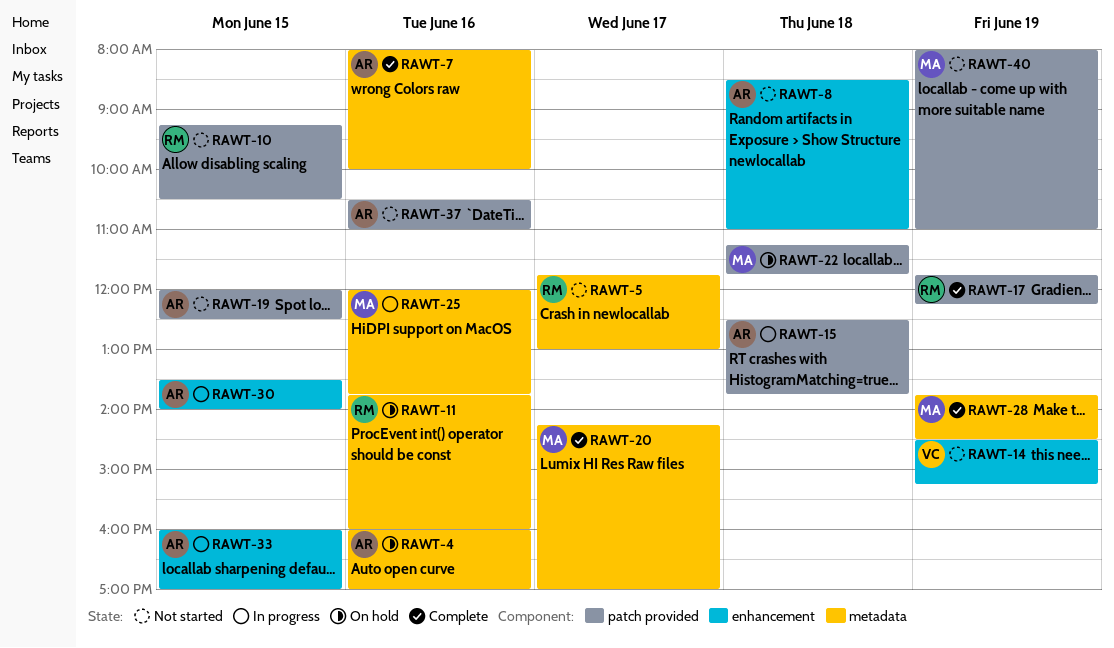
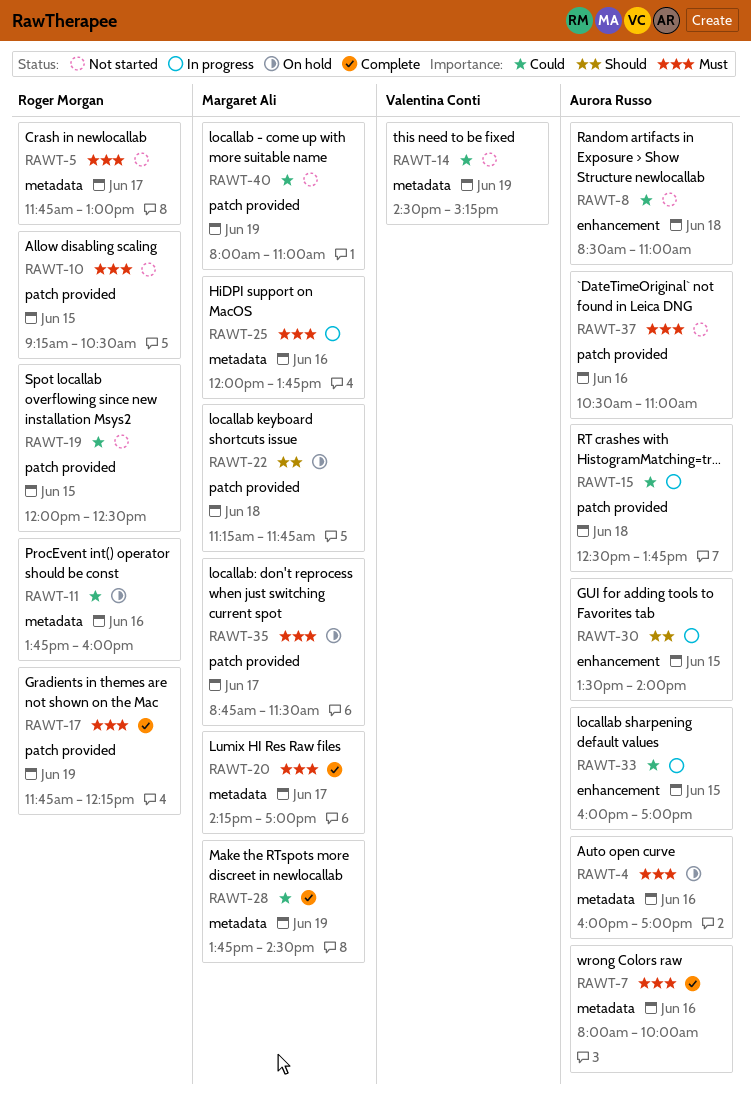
RAWT-14, label: enhancement -> metadata
RAWT-19, owner: Aurora Russo -> Roger Morgan
RAWT-35: none -> present

